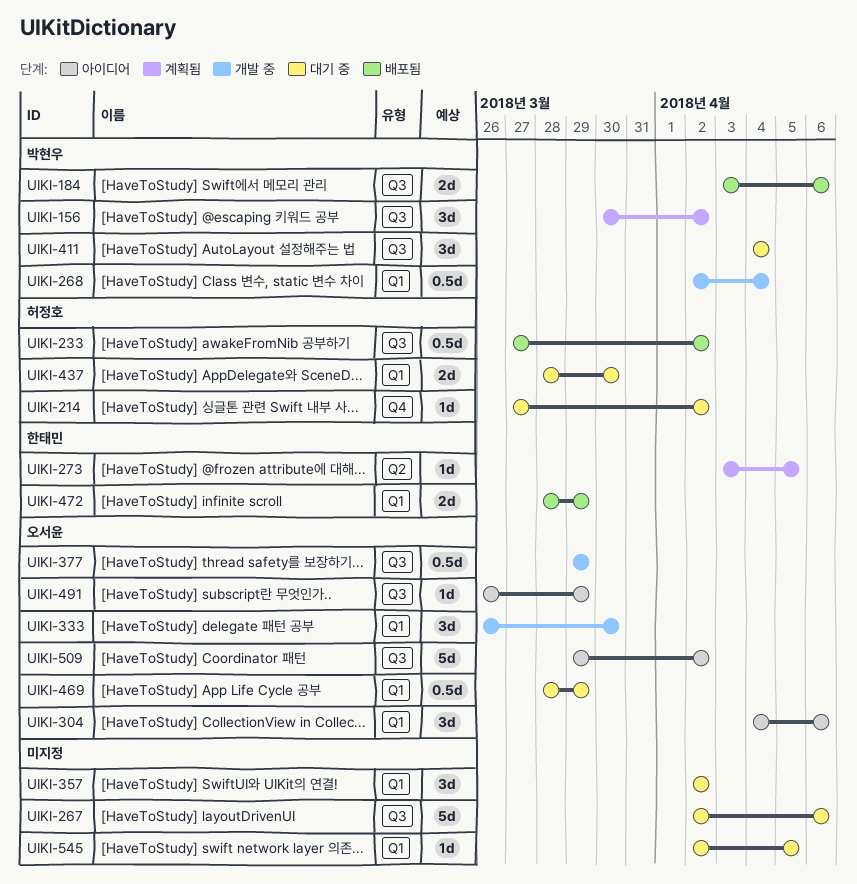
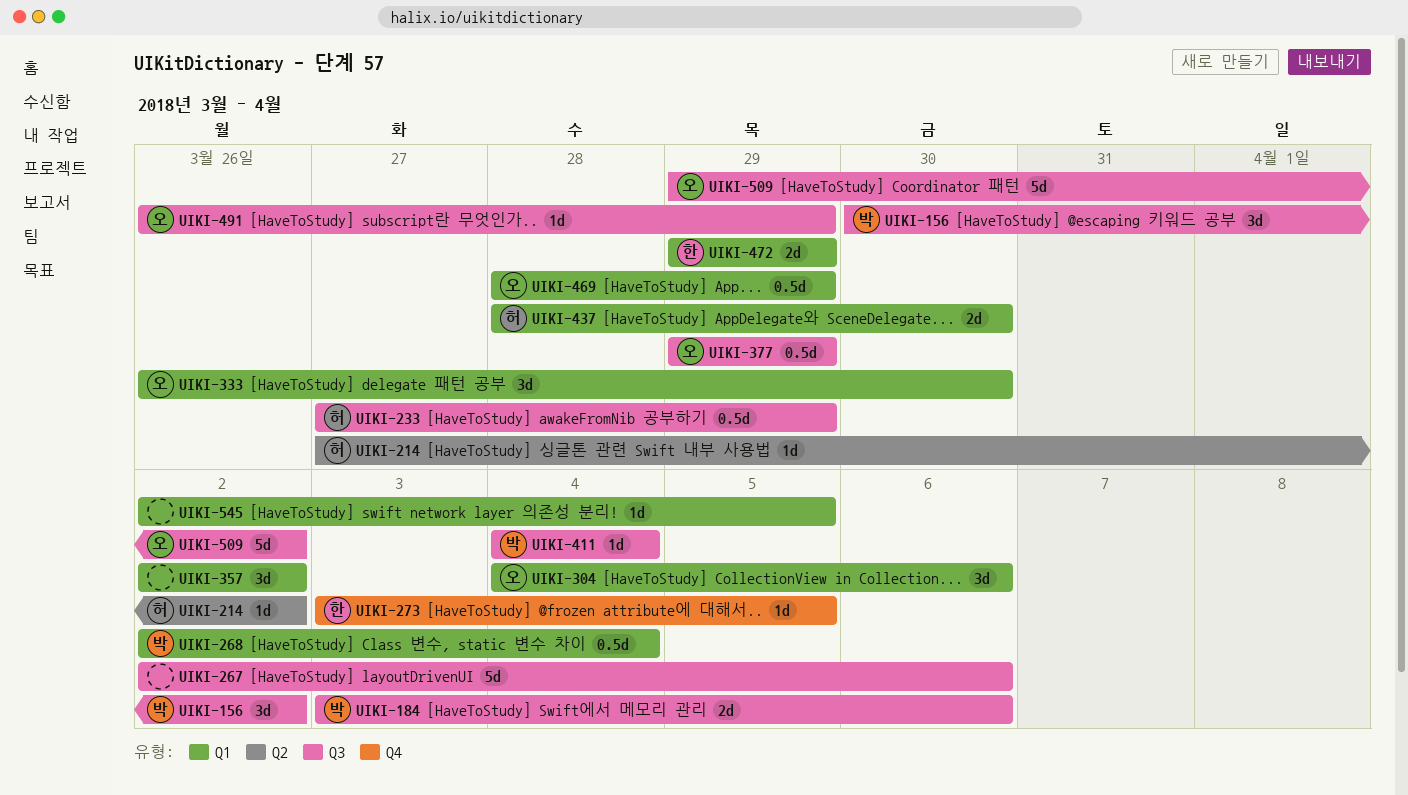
UIKI-214, label: Q4 -> Q2
UIKI-233, due: Apr 2 -> Mar 29
UIKI-273, label: Q2 -> Q4
UIKI-411, estimate: 3d -> 1d
UIKI-472, start: Mar 28 -> Mar 29

